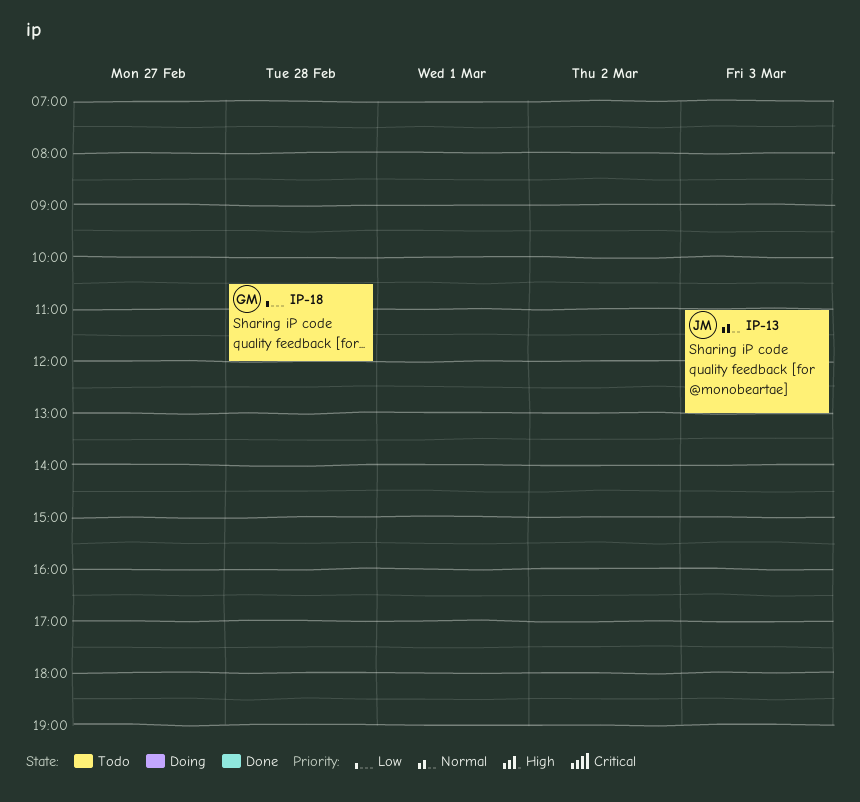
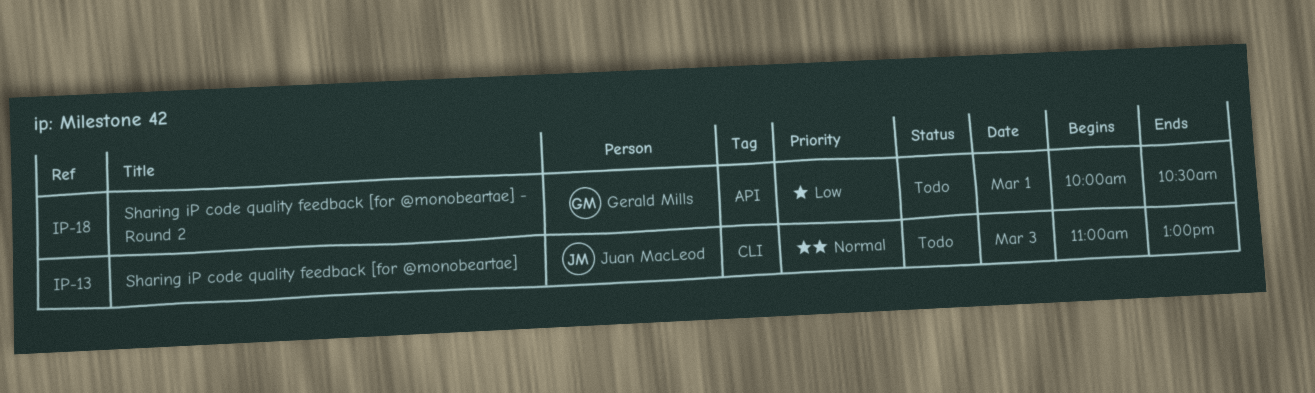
IP-18, day: Feb 28 -> Mar 1
IP-18, begins: 10:30 -> 10:00
IP-18, ends: 12:00 -> 10:30

